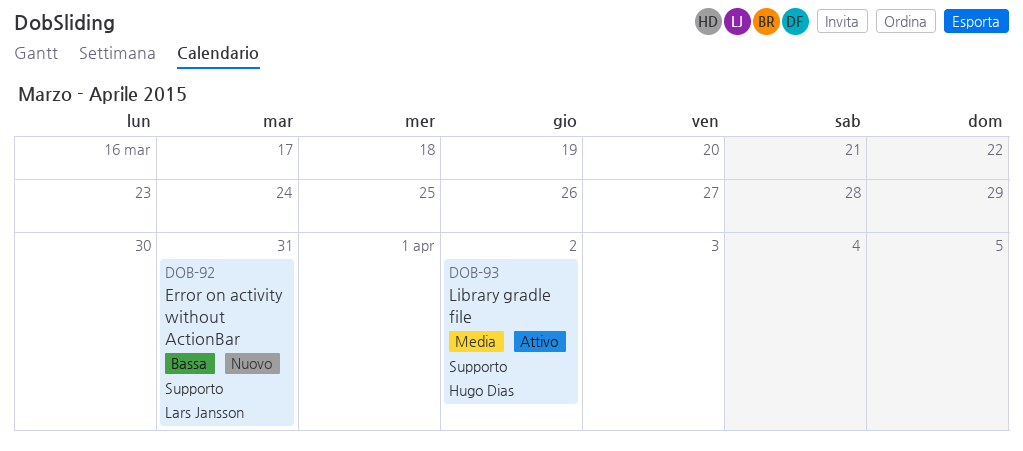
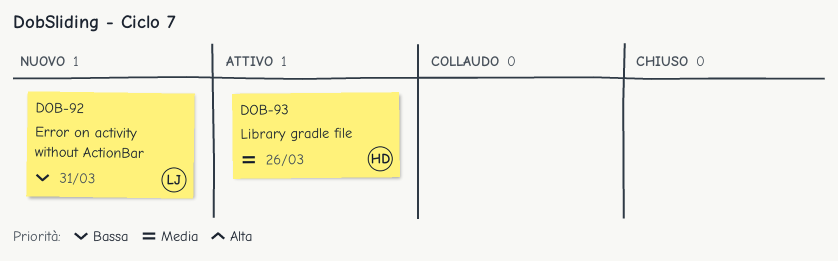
DOB-93, due: Apr 2 -> Mar 26

